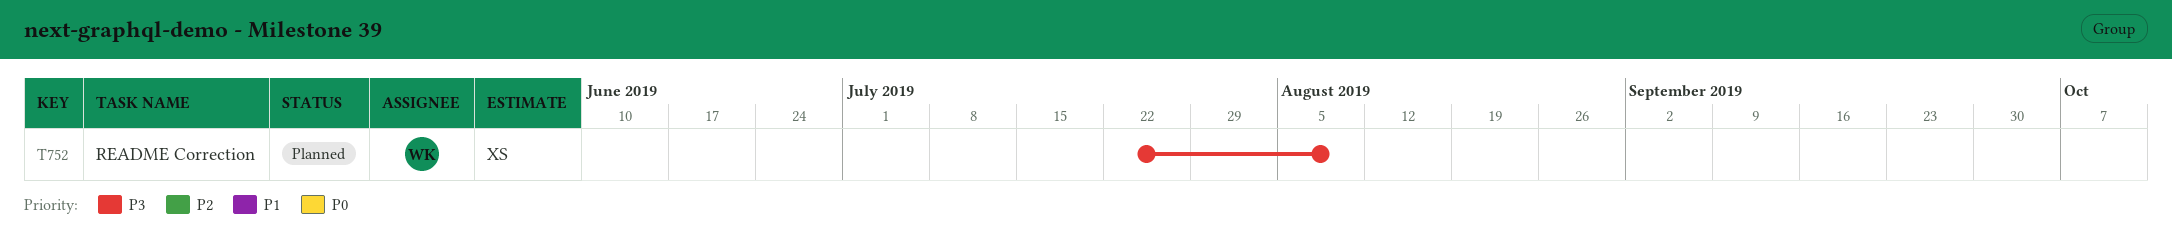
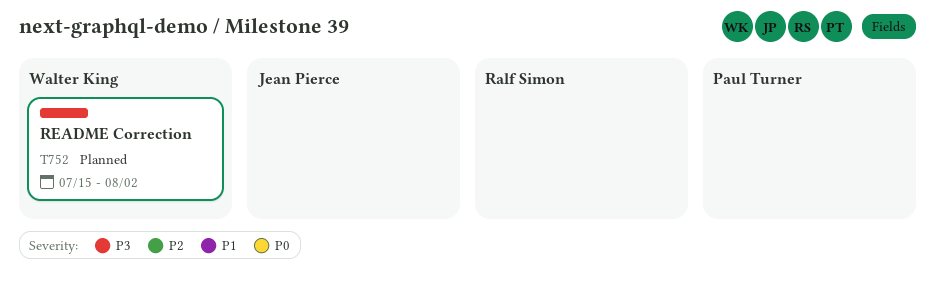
T752, start: Jul 22 -> Jul 15
T752, due: Aug 9 -> Aug 2

